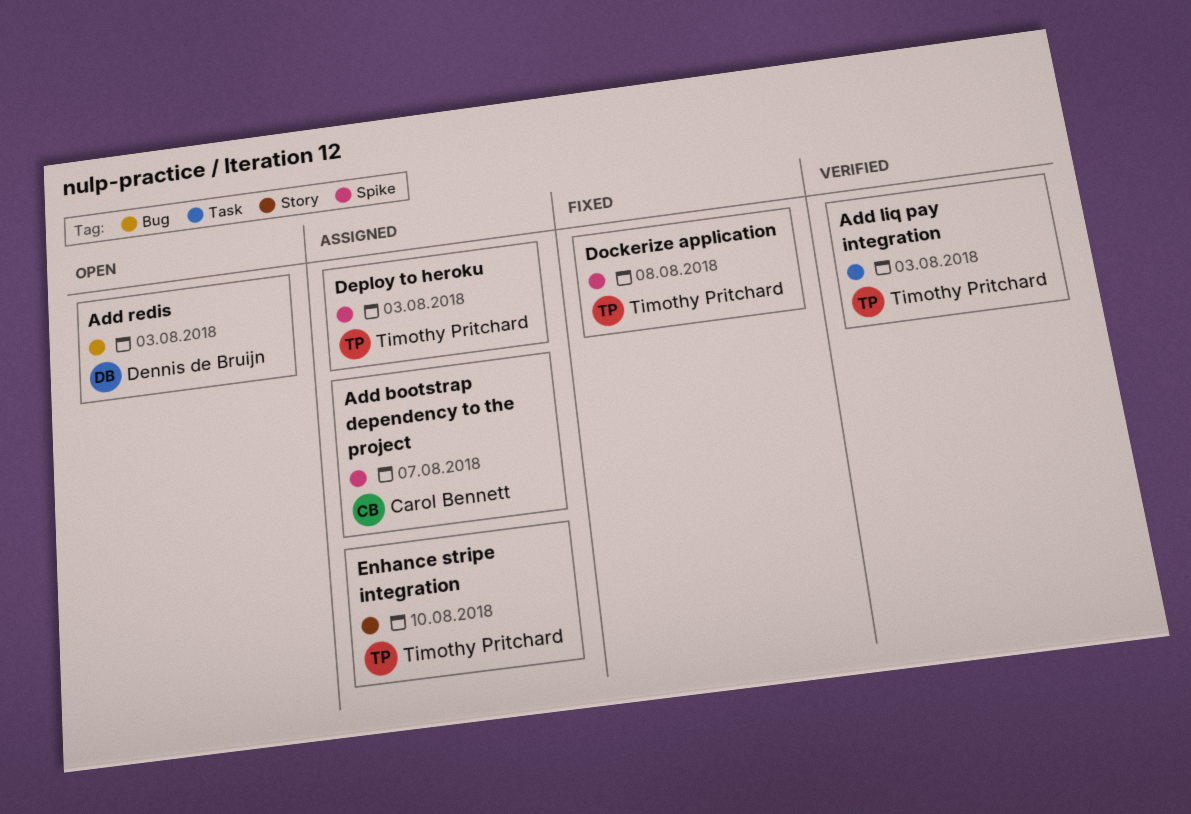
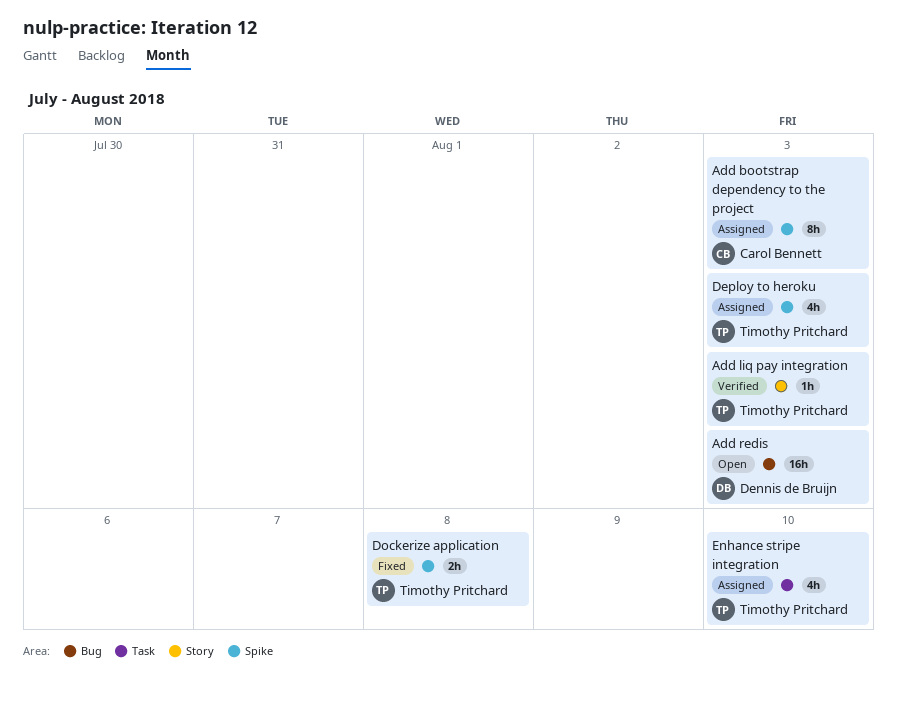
Add bootstrap dependency to the project, due: Aug 7 -> Aug 3
Add liq pay integration, label: Task -> Story
Enhance stripe integration, label: Story -> Task

